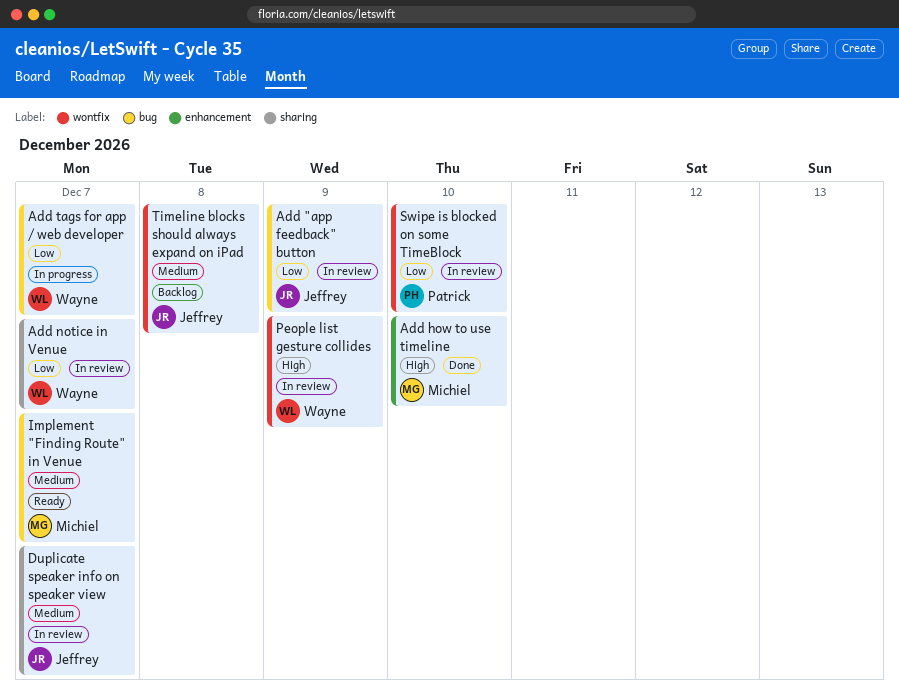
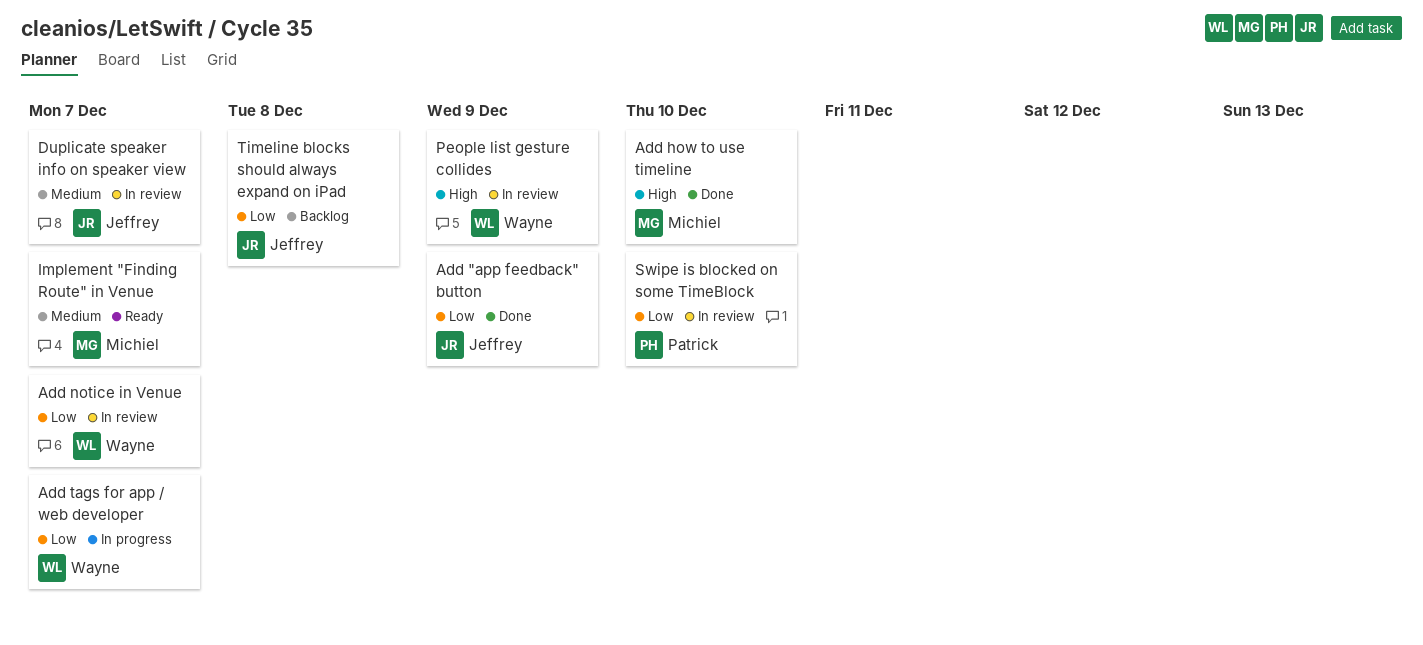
Add "app feedback" button, status: In review -> Done
Timeline blocks should always expand on iPad, priority: Medium -> Low

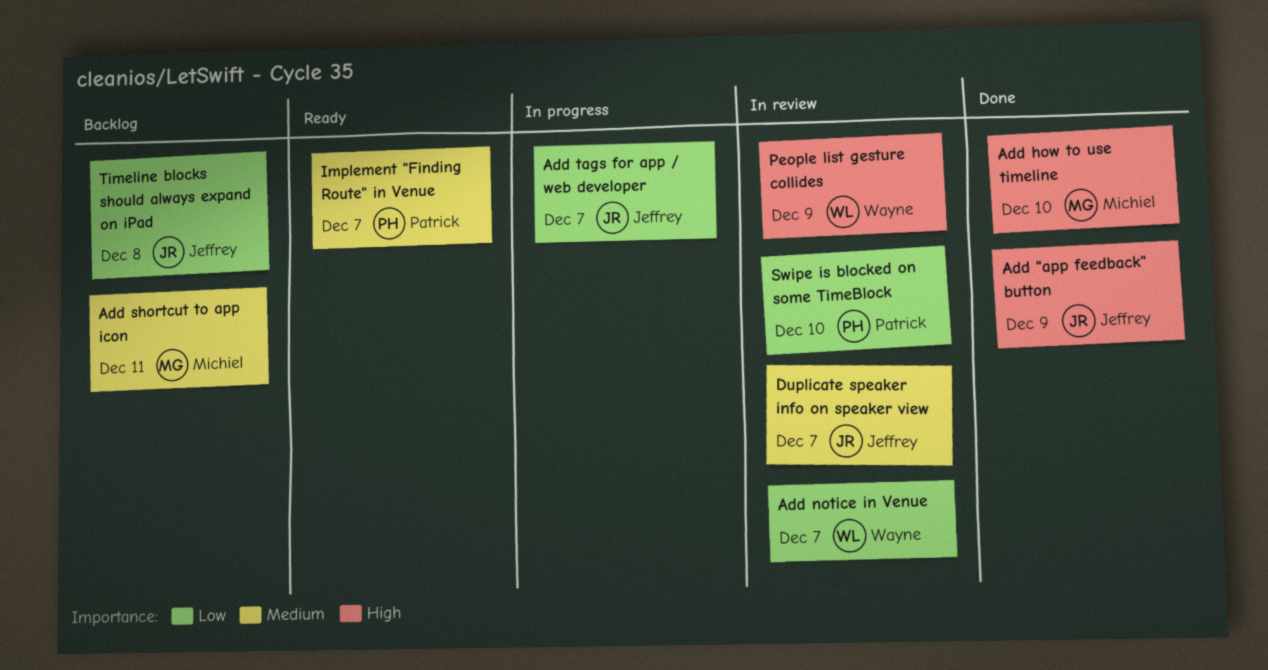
Add "app feedback" button, priority: Low -> High
Add shortcut to app icon: none -> present
Add tags for app / web developer, owner: Wayne -> Jeffrey
Implement "Finding Route" in Venue, owner: Michiel -> Patrick

